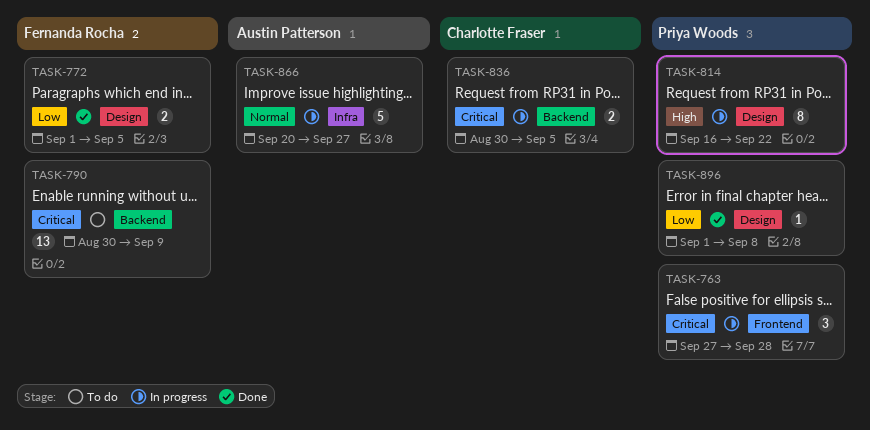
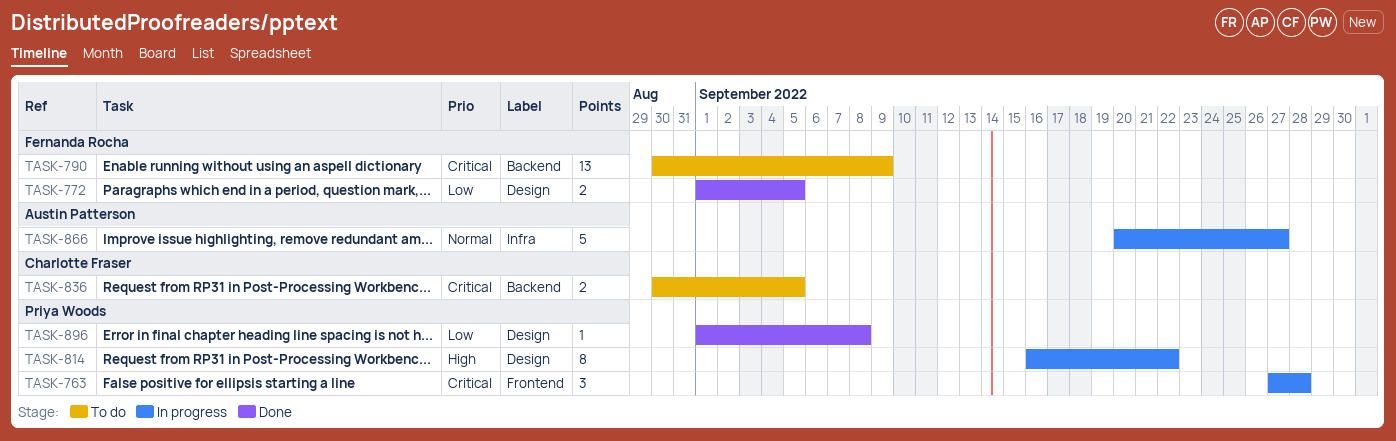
TASK-836, status: In progress -> To do

